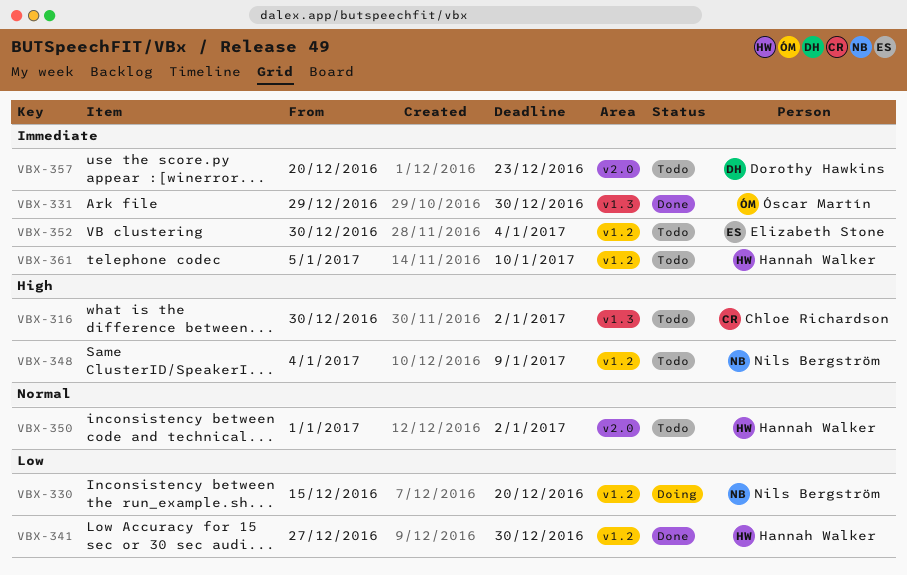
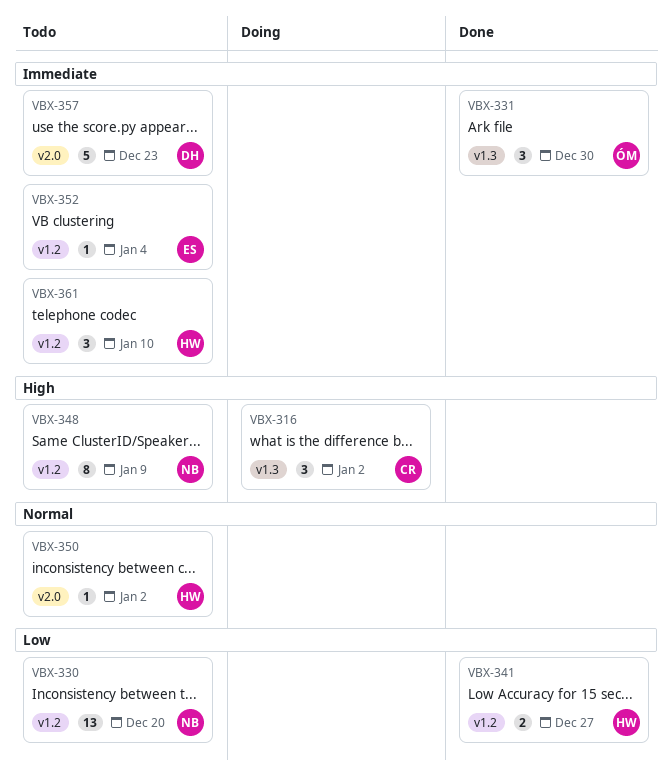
VBX-316, status: Todo -> Doing
VBX-330, status: Doing -> Todo
VBX-341, due: Dec 30 -> Dec 27

